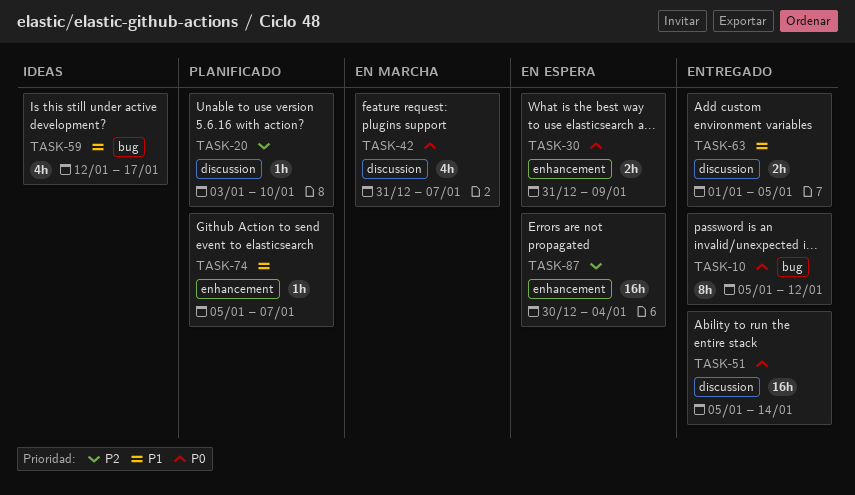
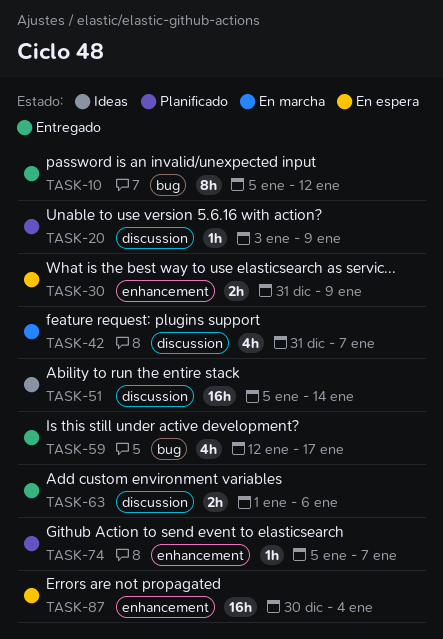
TASK-20, due: Jan 10 -> Jan 9
TASK-51, status: Entregado -> Ideas
TASK-59, status: Ideas -> Entregado
TASK-63, due: Jan 5 -> Jan 6

